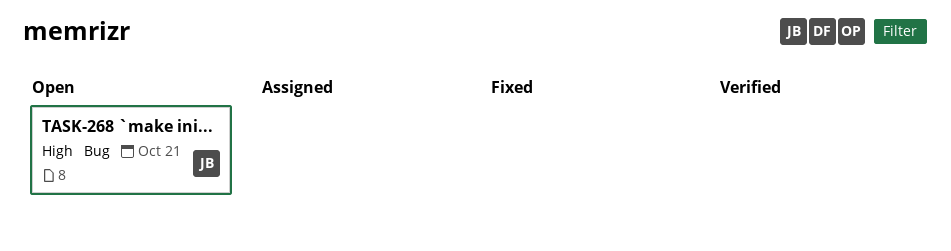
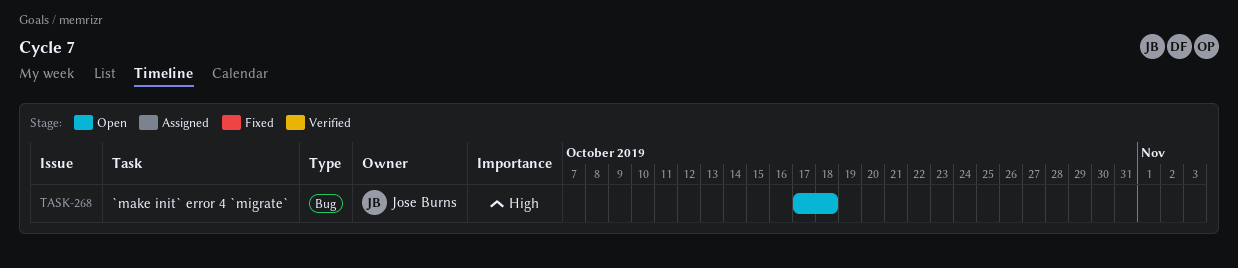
TASK-268, due: Oct 21 -> Oct 18

